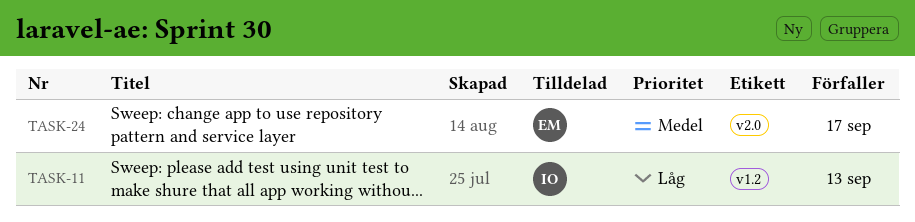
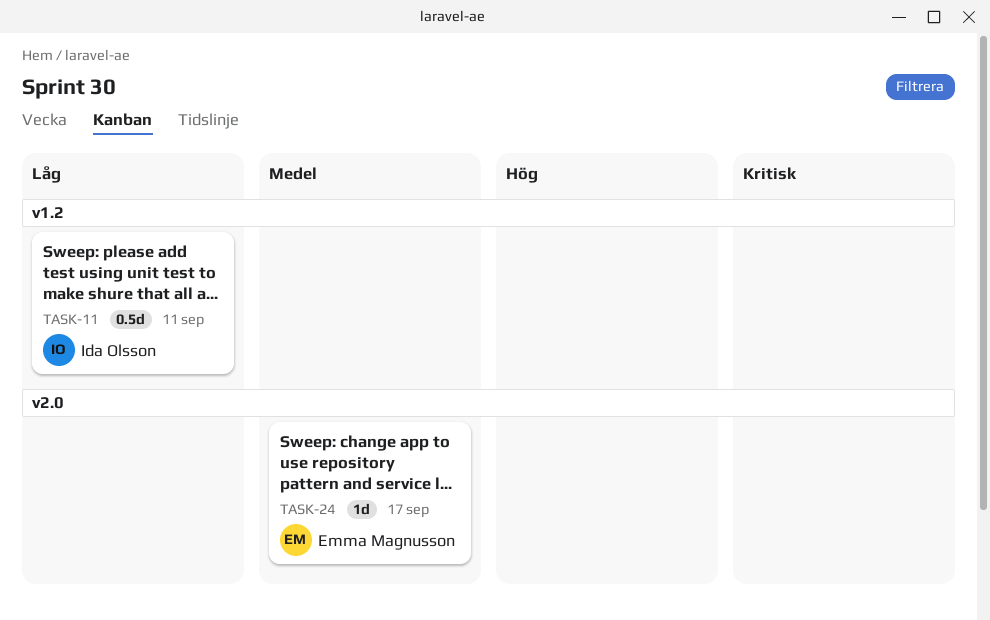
TASK-11, due: Sep 13 -> Sep 11

